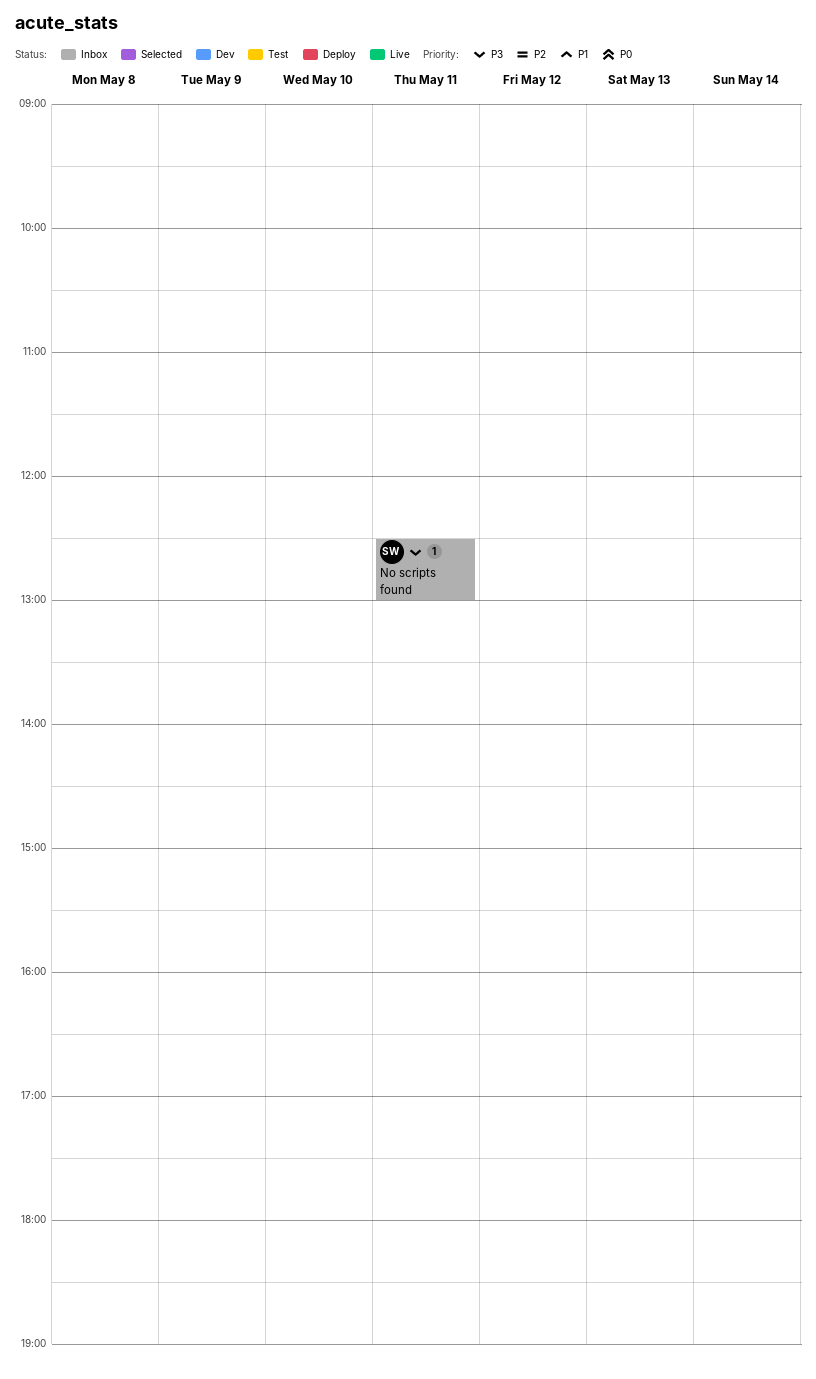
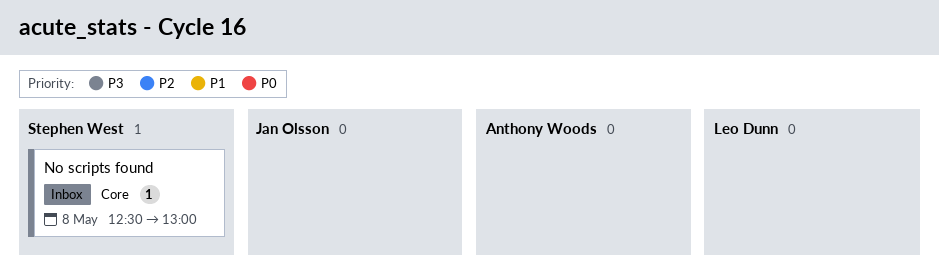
No scripts found, day: May 11 -> May 8

